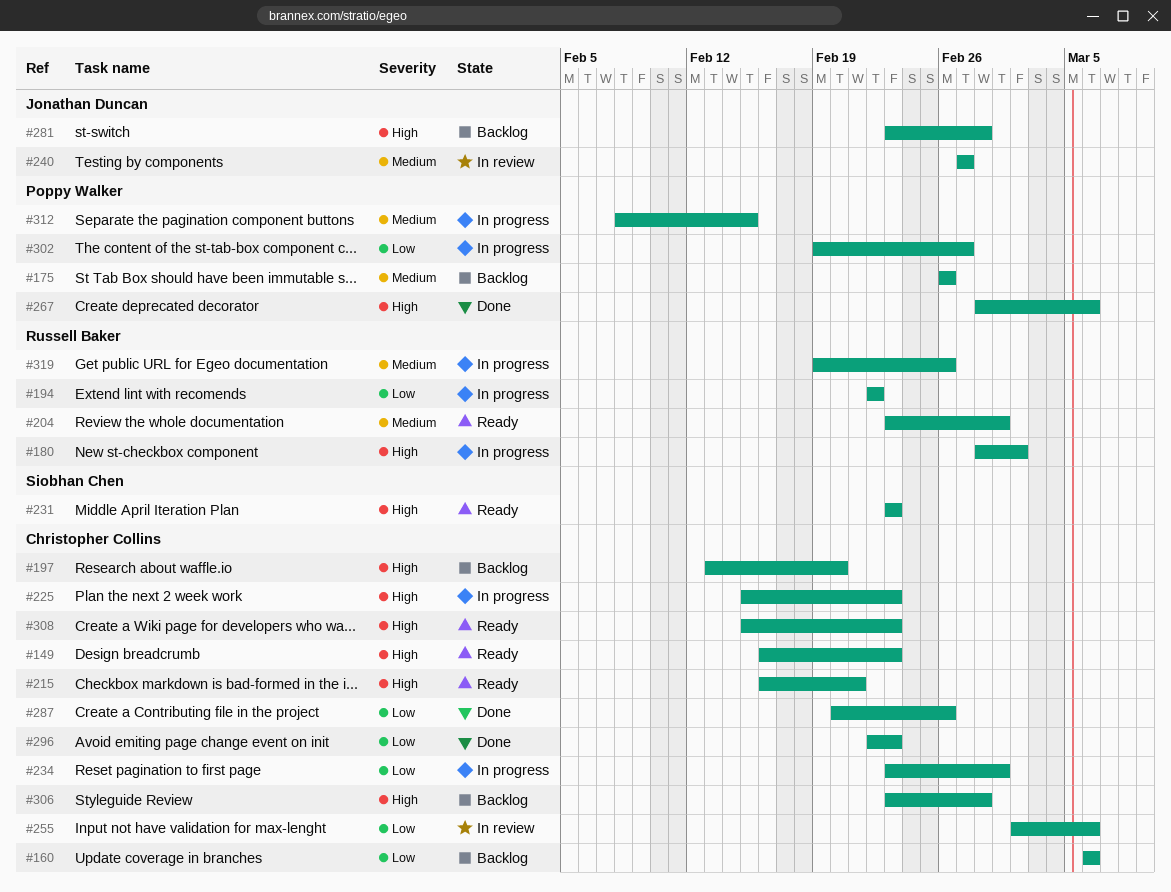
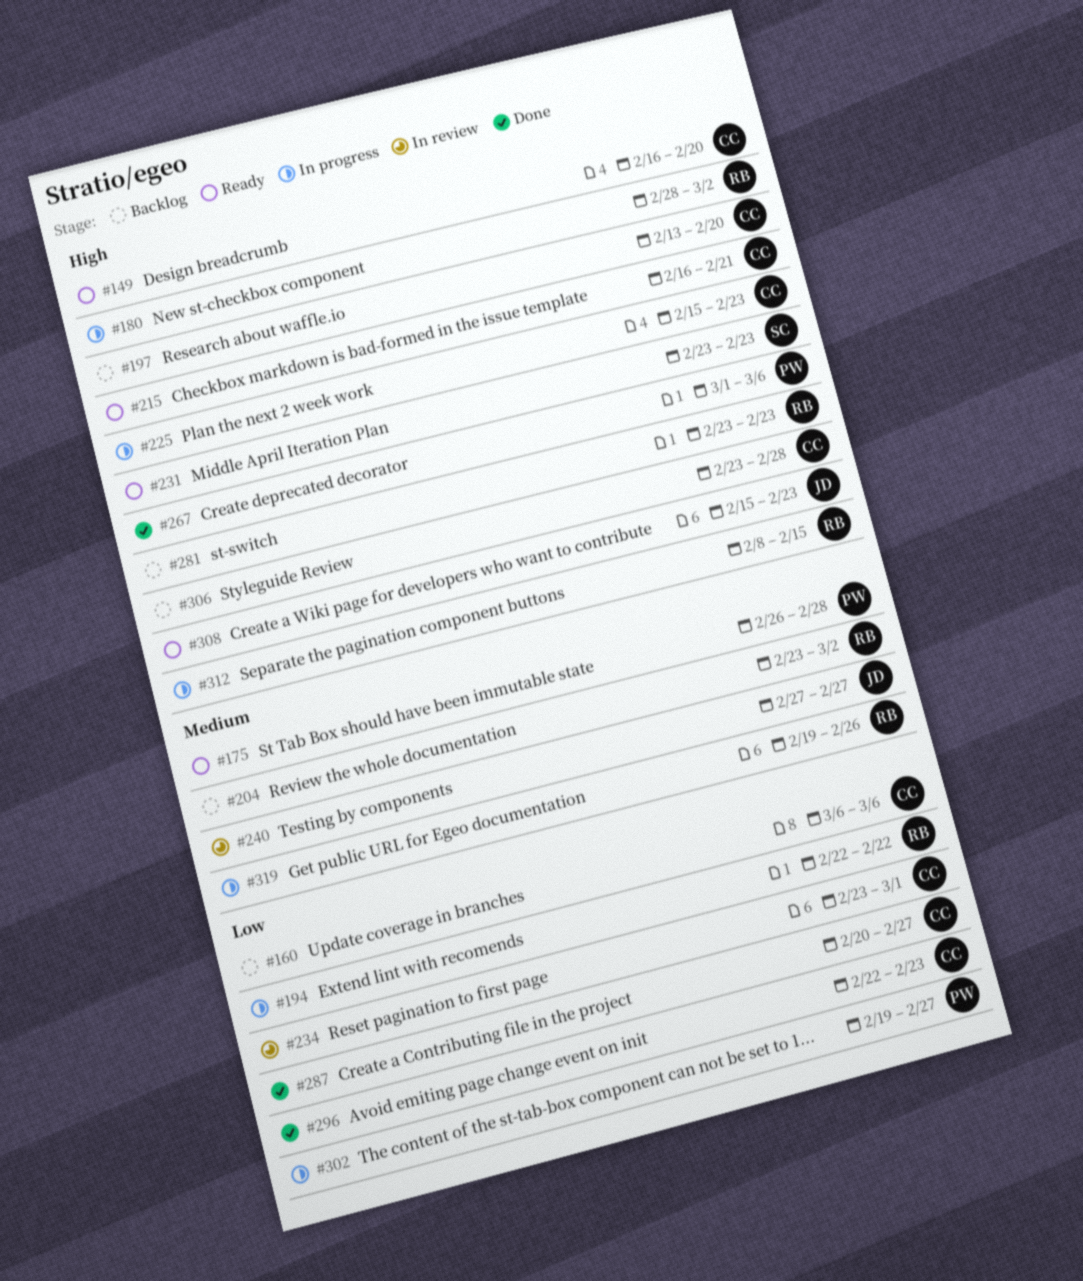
#149, due: Feb 23 -> Feb 20
#175, status: Backlog -> Ready
#175, due: Feb 26 -> Feb 28
#204, status: Ready -> Backlog
#204, due: Mar 1 -> Mar 2
#234, status: In progress -> In review
#255: present -> none
#267, start: Feb 28 -> Mar 1
#281, owner: Jonathan Duncan -> Russell Baker
#281, due: Feb 28 -> Feb 23
#287, due: Feb 26 -> Feb 27
#308, owner: Christopher Collins -> Jonathan Duncan
#312, owner: Poppy Walker -> Russell Baker
#312, priority: Medium -> High

